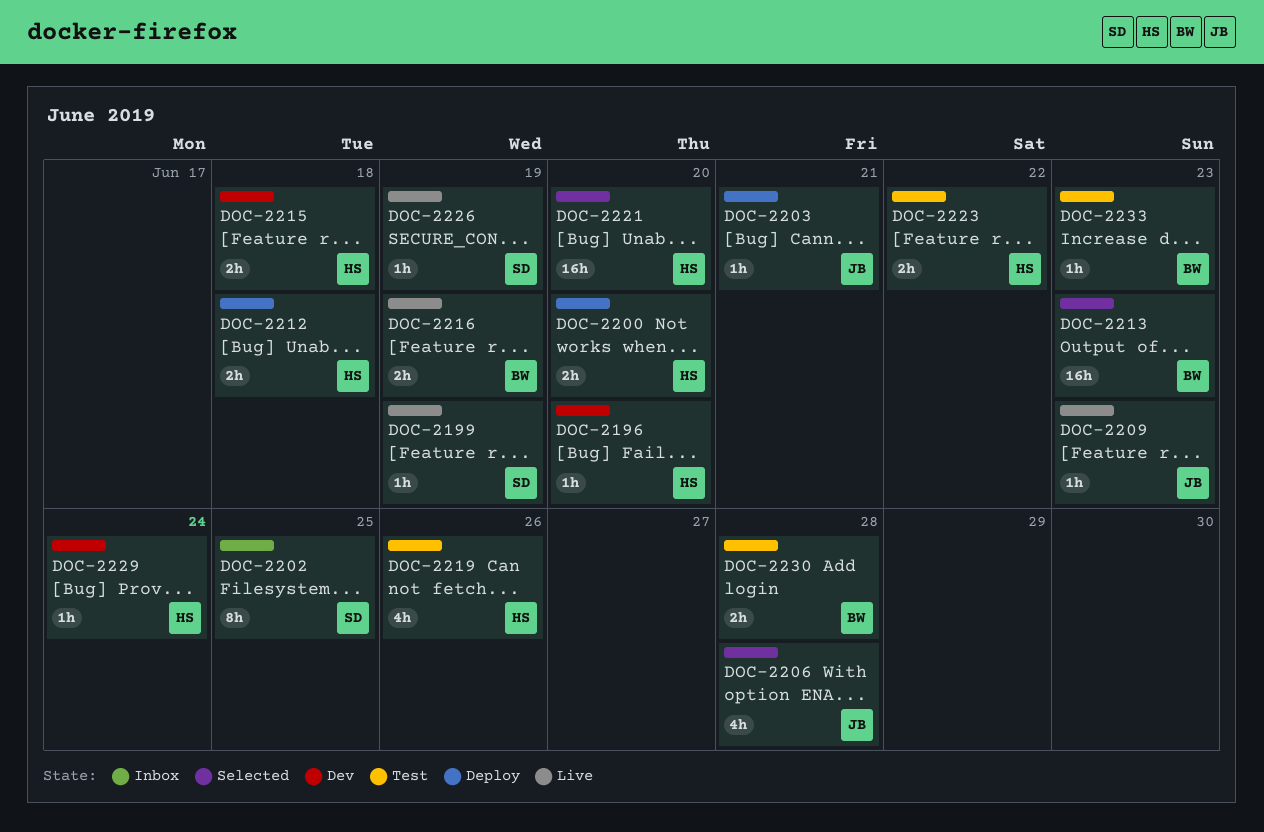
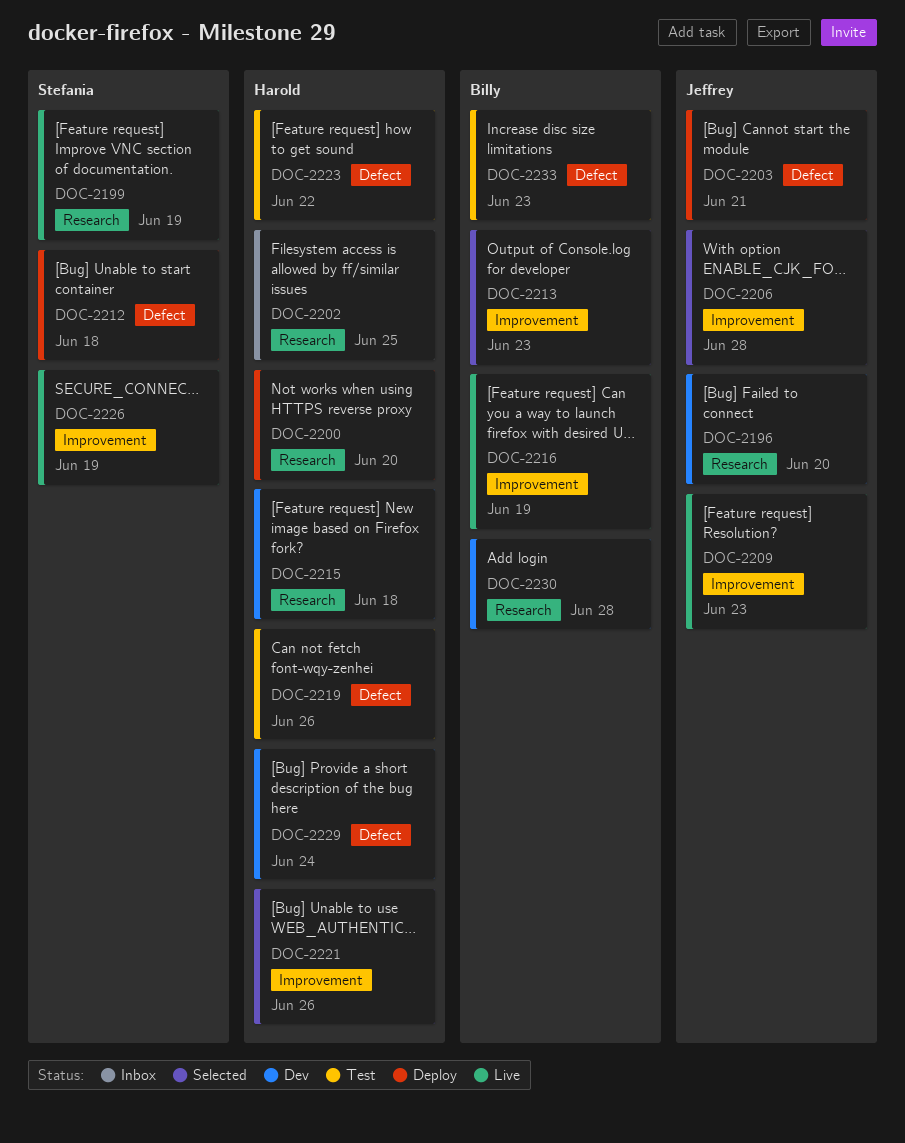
DOC-2196, owner: Harold -> Jeffrey
DOC-2202, owner: Stefania -> Harold
DOC-2212, owner: Harold -> Stefania
DOC-2221, due: Jun 20 -> Jun 26
DOC-2230, status: Test -> Dev

